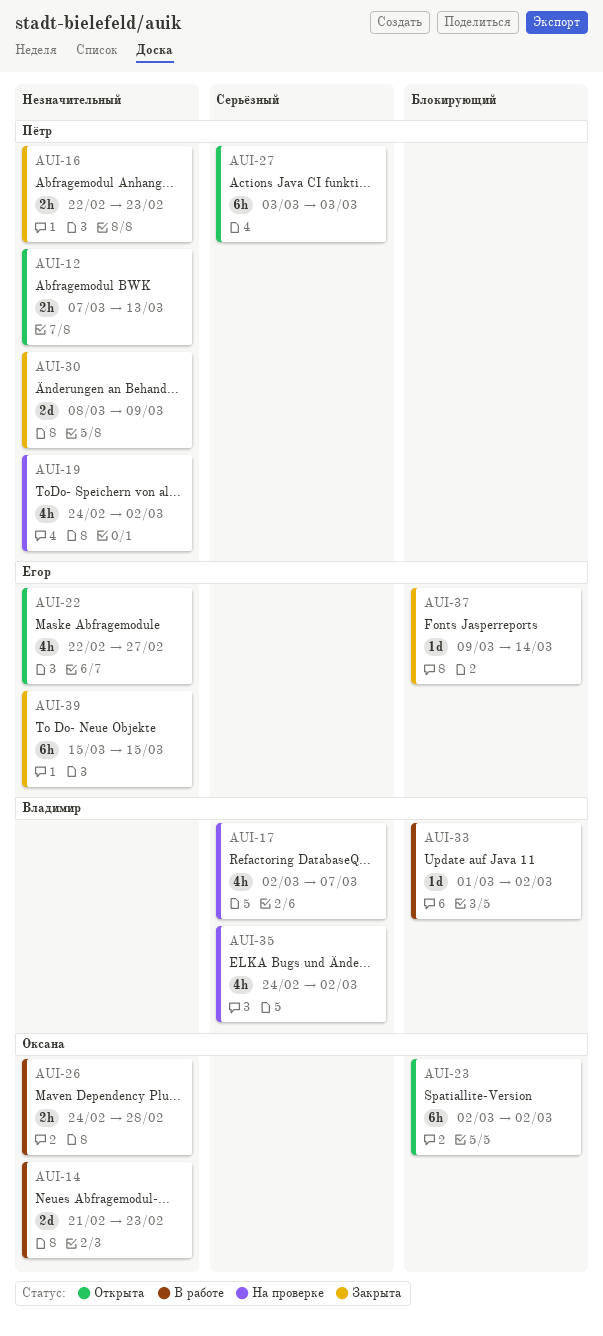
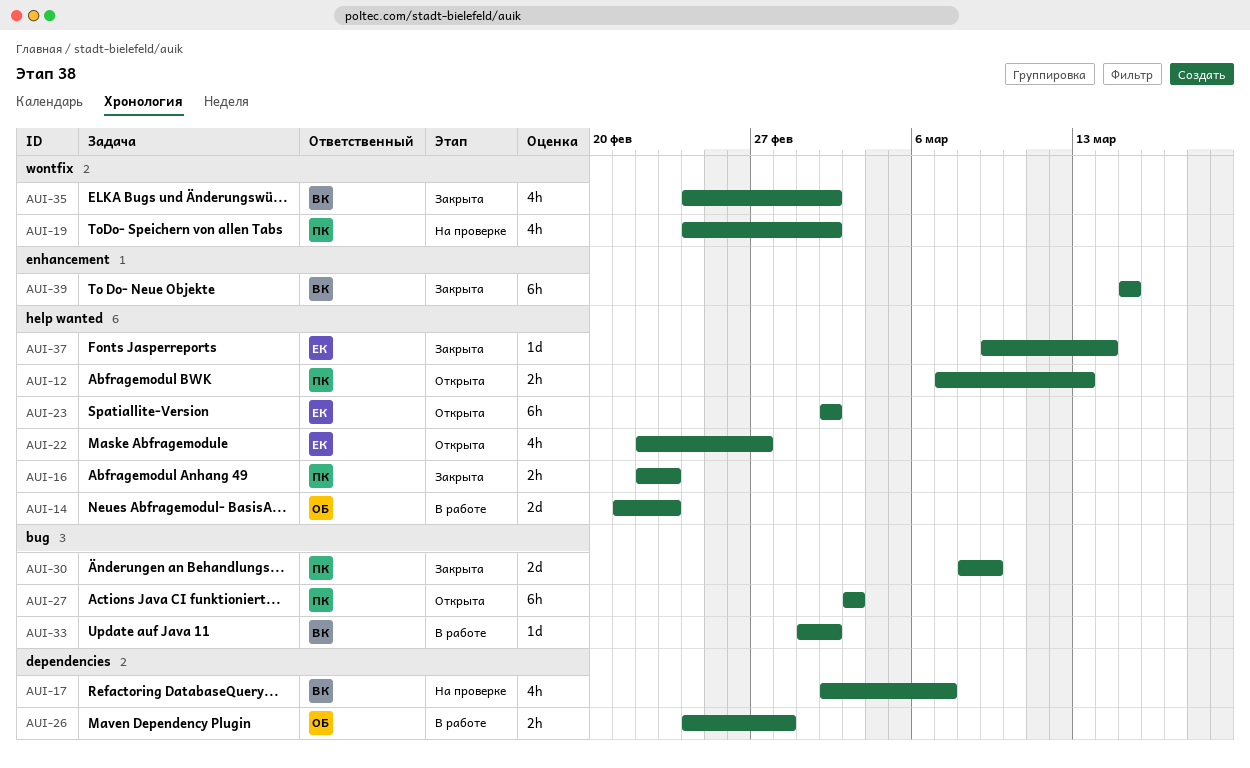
AUI-23, owner: Оксана -> Егор
AUI-35, status: На проверке -> Закрыта
AUI-39, owner: Егор -> Владимир

